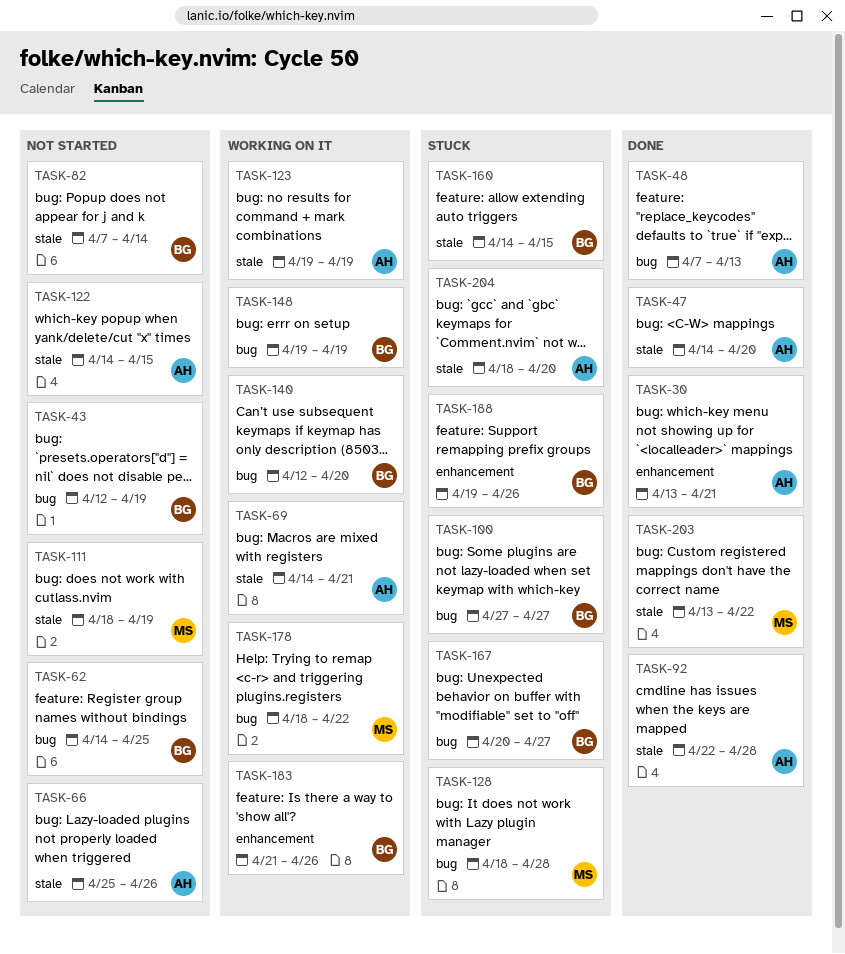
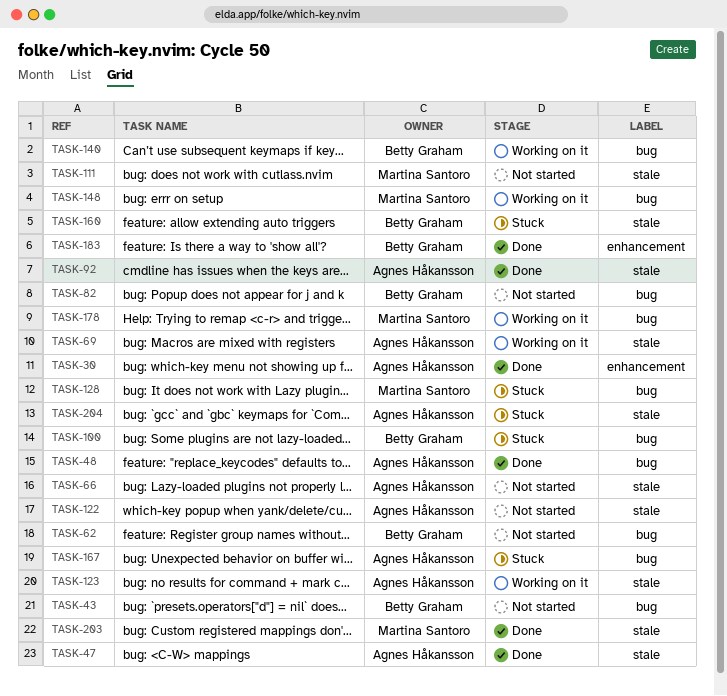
TASK-82, label: stale -> bug
TASK-148, owner: Betty Graham -> Martina Santoro
TASK-167, owner: Betty Graham -> Agnes Håkansson
TASK-183, status: Working on it -> Done
TASK-188: present -> none

